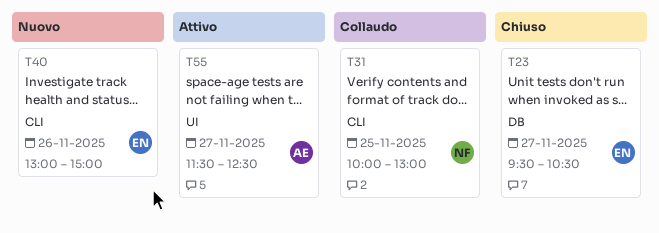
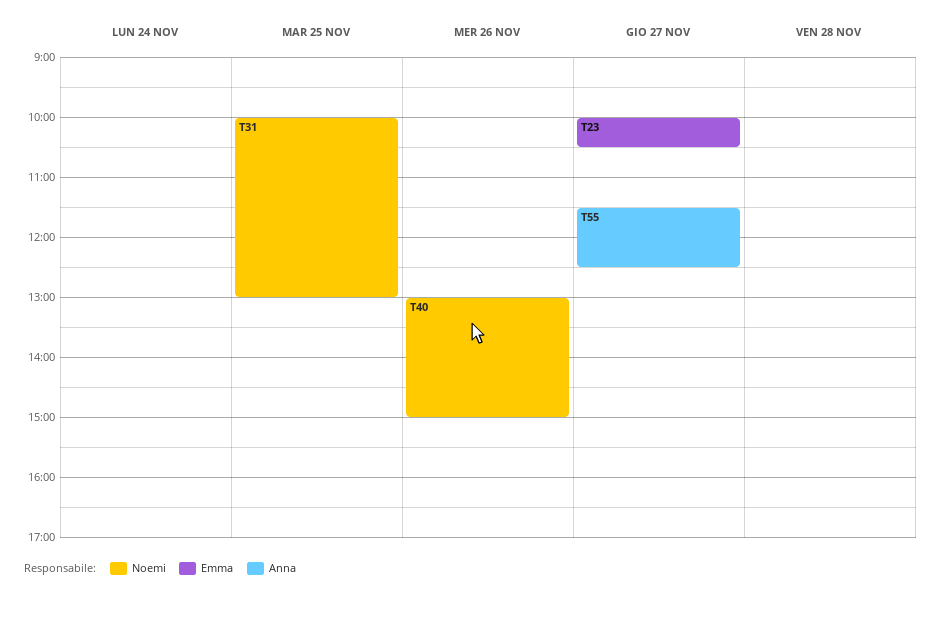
T23, begins: 09:30 -> 10:00
T40, owner: Emma -> Noemi

